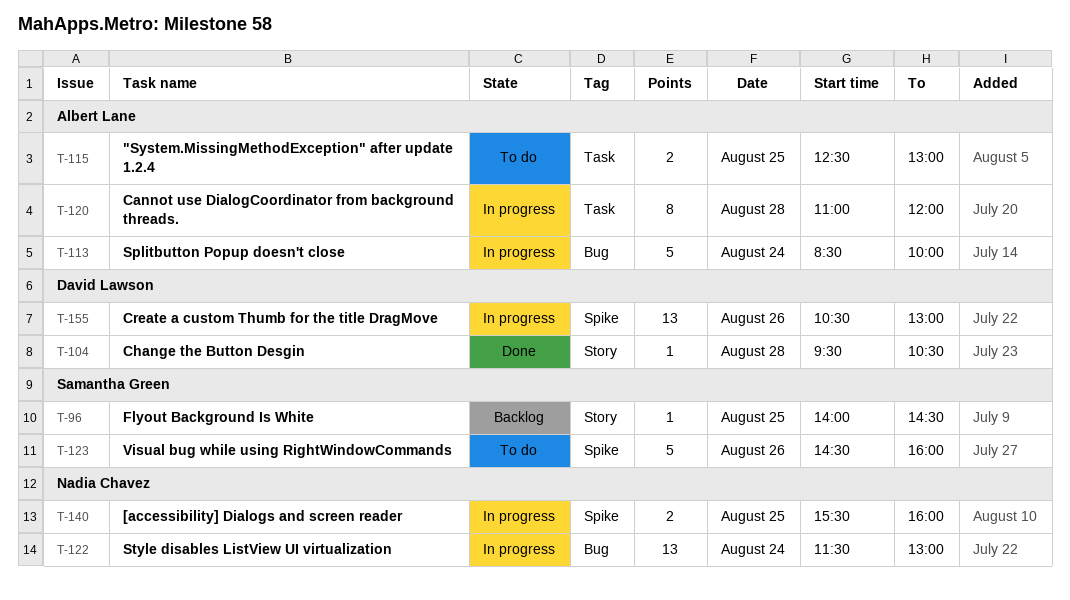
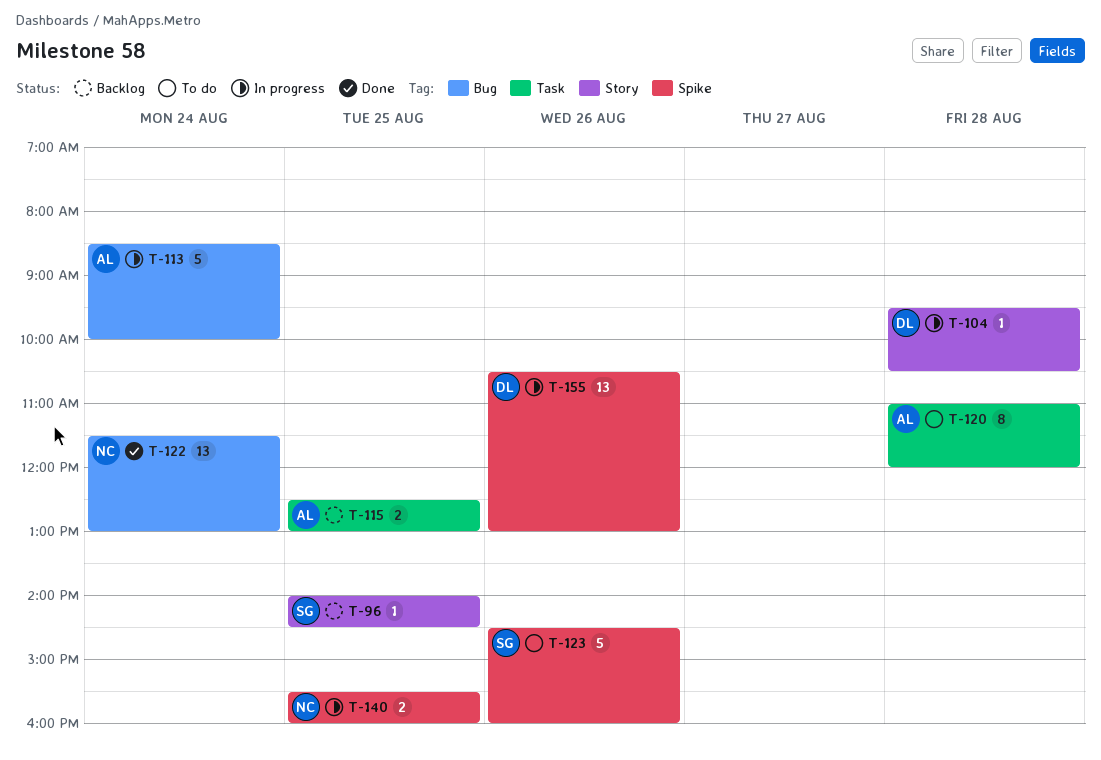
T-104, status: Done -> In progress
T-115, status: To do -> Backlog
T-120, status: In progress -> To do
T-122, status: In progress -> Done

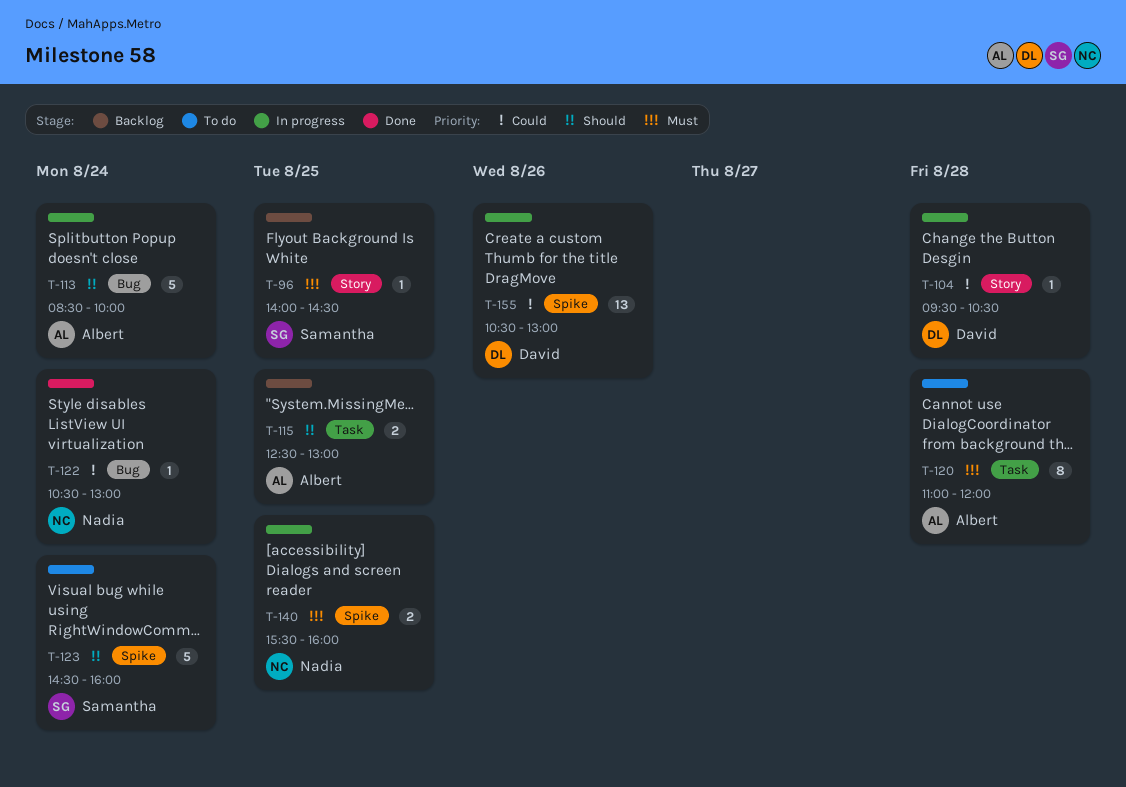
T-122, estimate: 13 -> 1
T-122, begins: 11:30 -> 10:30
T-123, day: Aug 26 -> Aug 24

